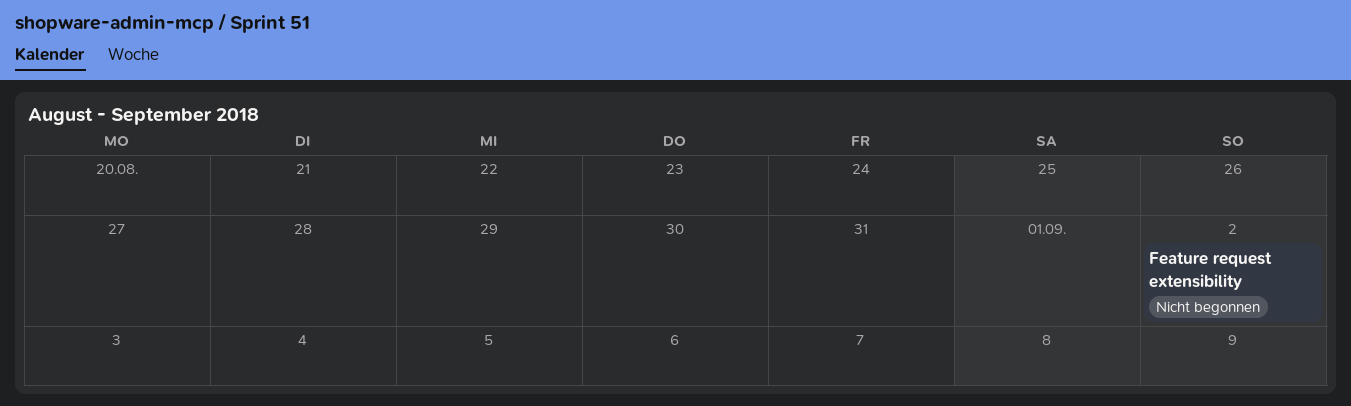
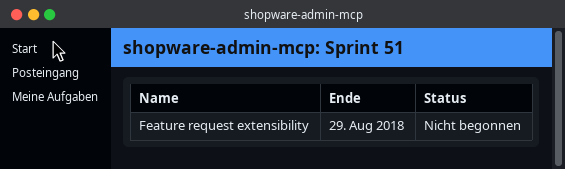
Feature request extensibility, due: Sep 2 -> Aug 29

